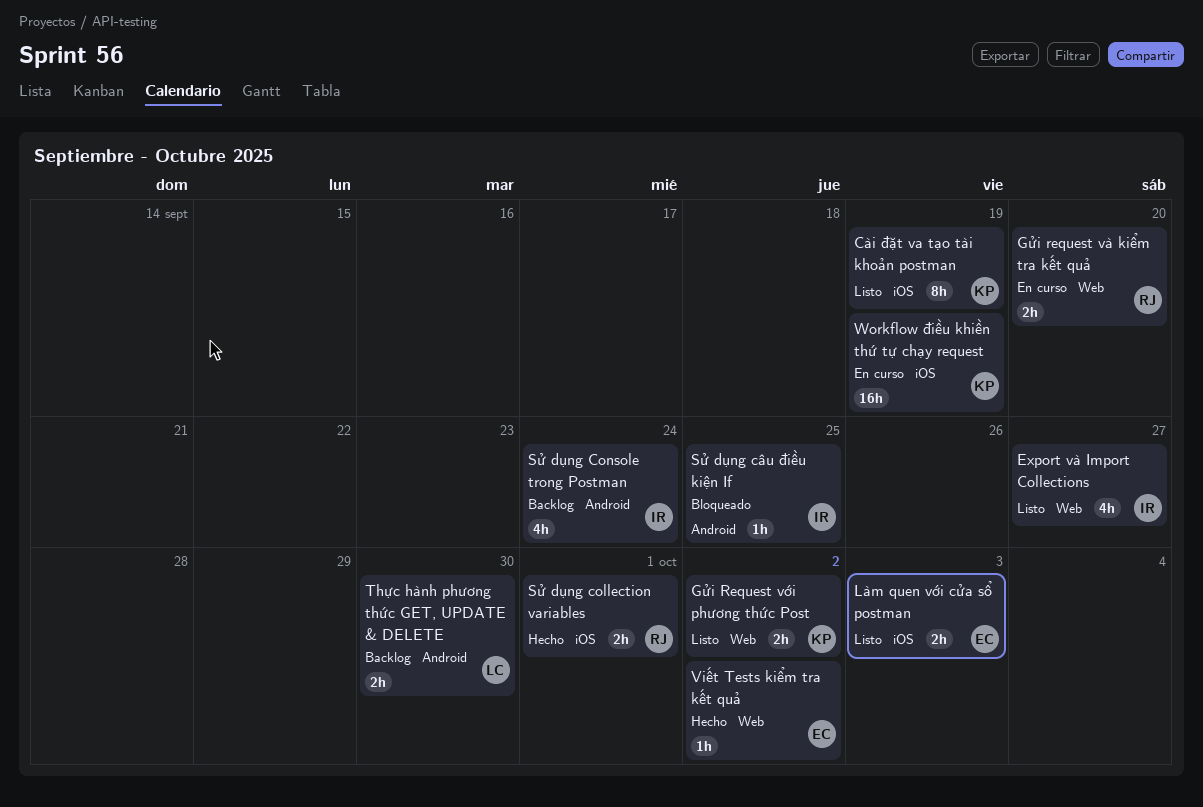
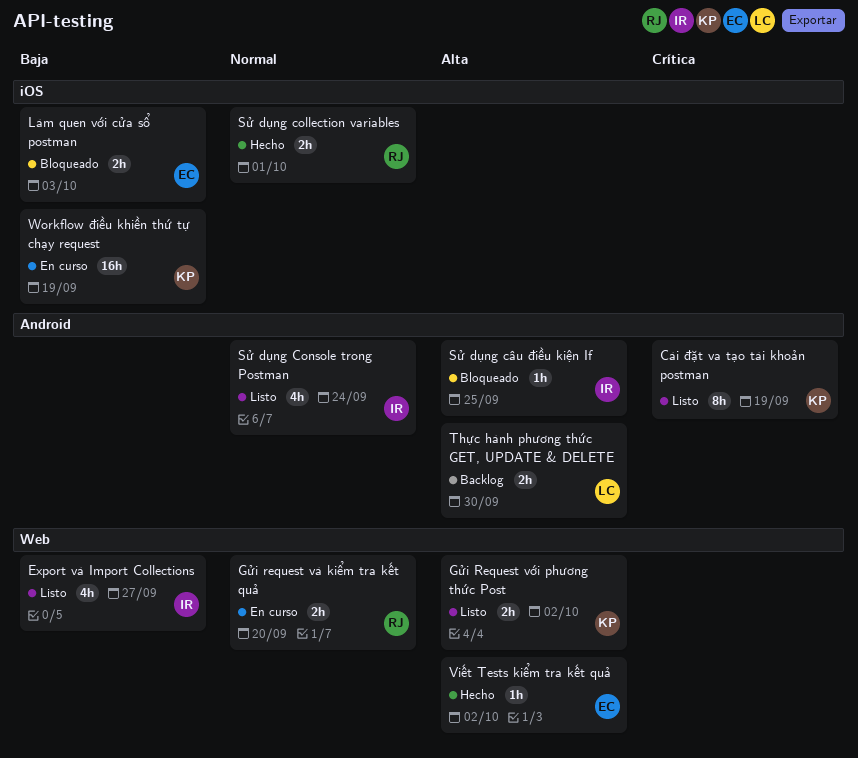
Cài đặt va tạo tài khoản postman, label: iOS -> Android
Làm quen với cửa sổ postman, status: Listo -> Bloqueado
Sử dụng Console trong Postman, status: Backlog -> Listo

